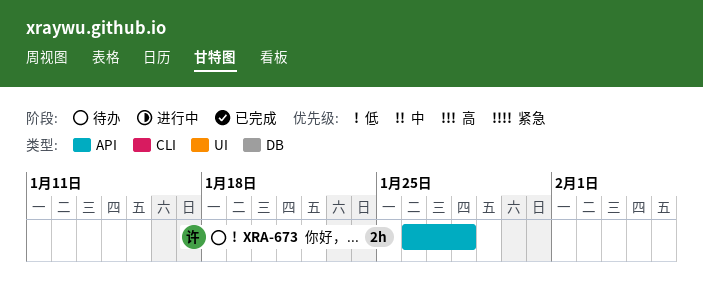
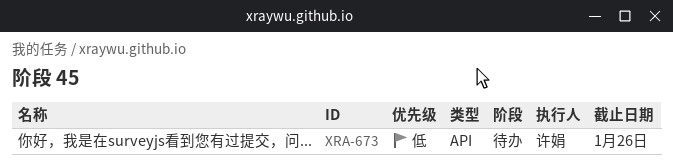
XRA-673, due: Jan 28 -> Jan 26

